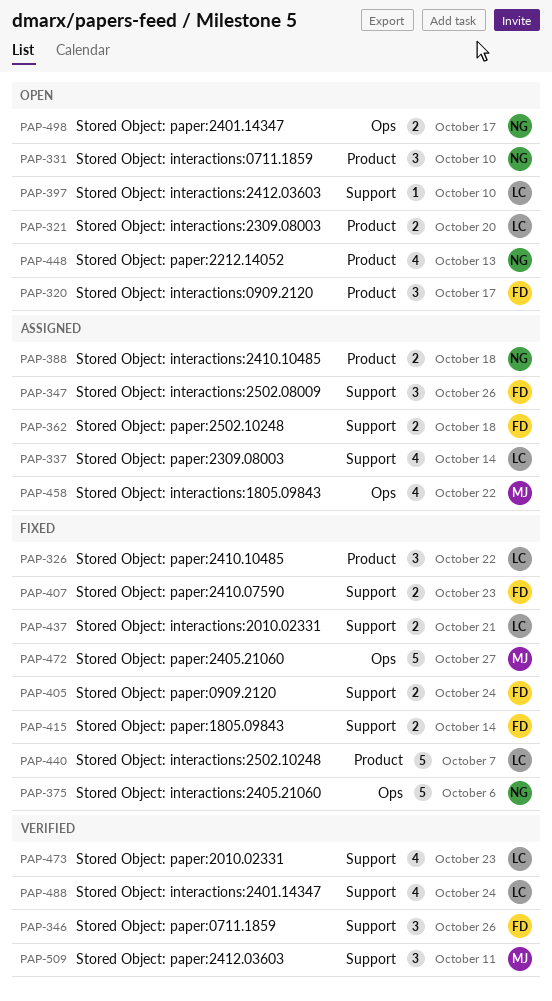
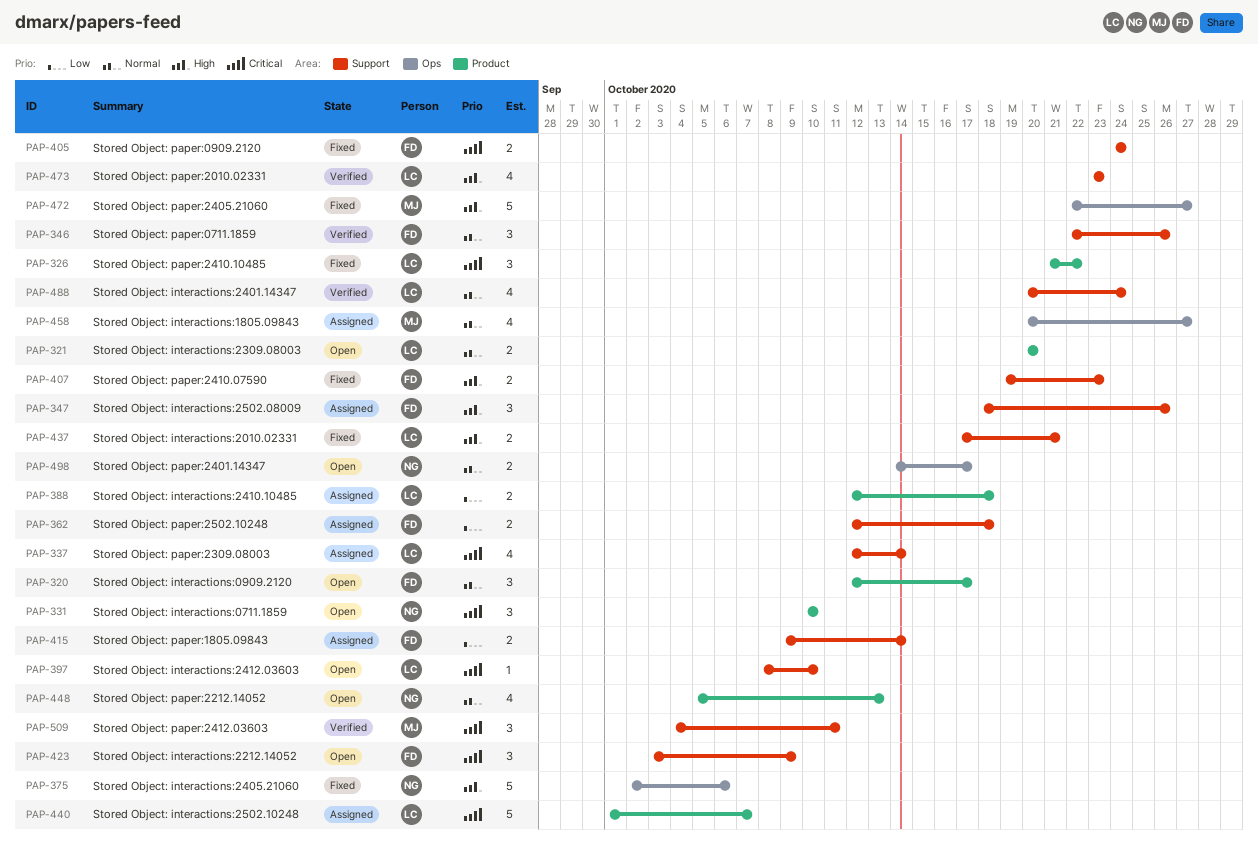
PAP-388, owner: NG -> LC
PAP-415, status: Fixed -> Assigned
PAP-423: none -> present
PAP-440, status: Fixed -> Assigned
PAP-458, due: Oct 22 -> Oct 27

